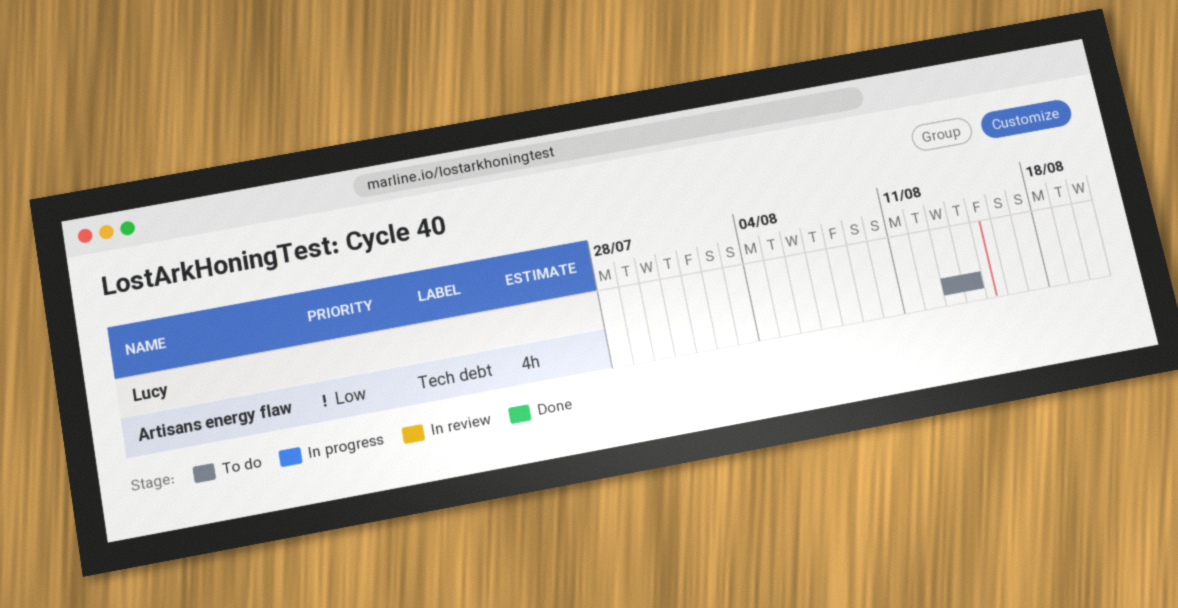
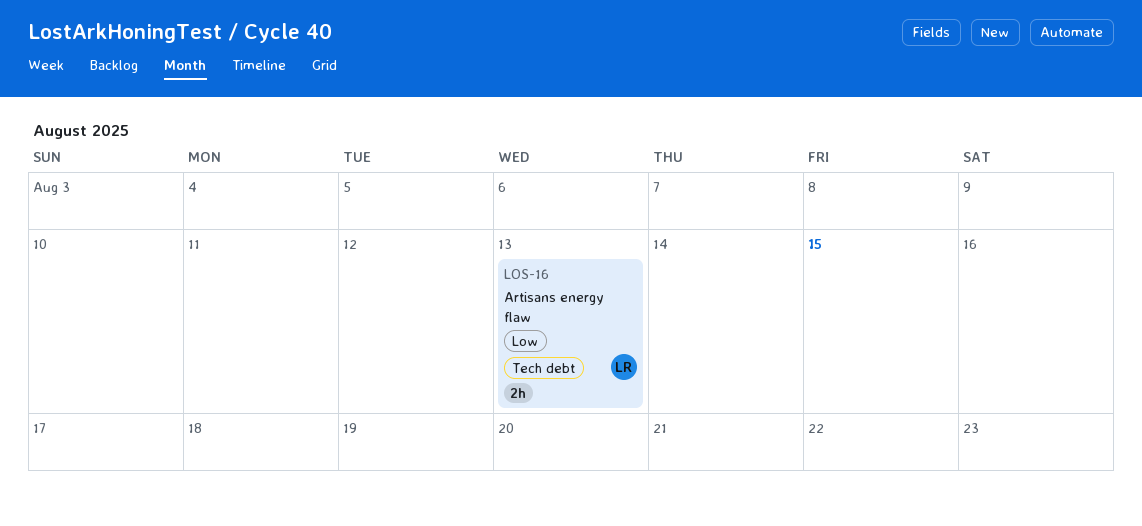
Artisans energy flaw, estimate: 4h -> 2h
Artisans energy flaw, due: Aug 14 -> Aug 13

